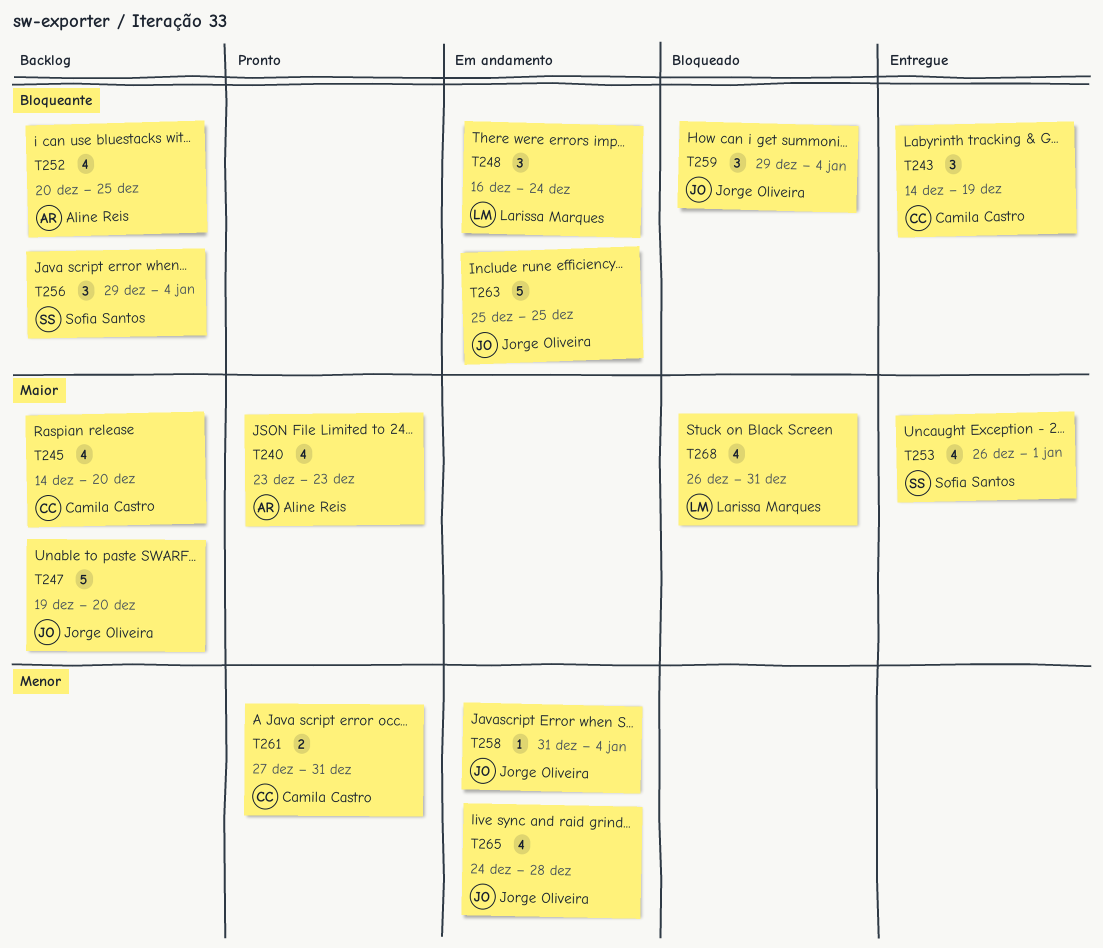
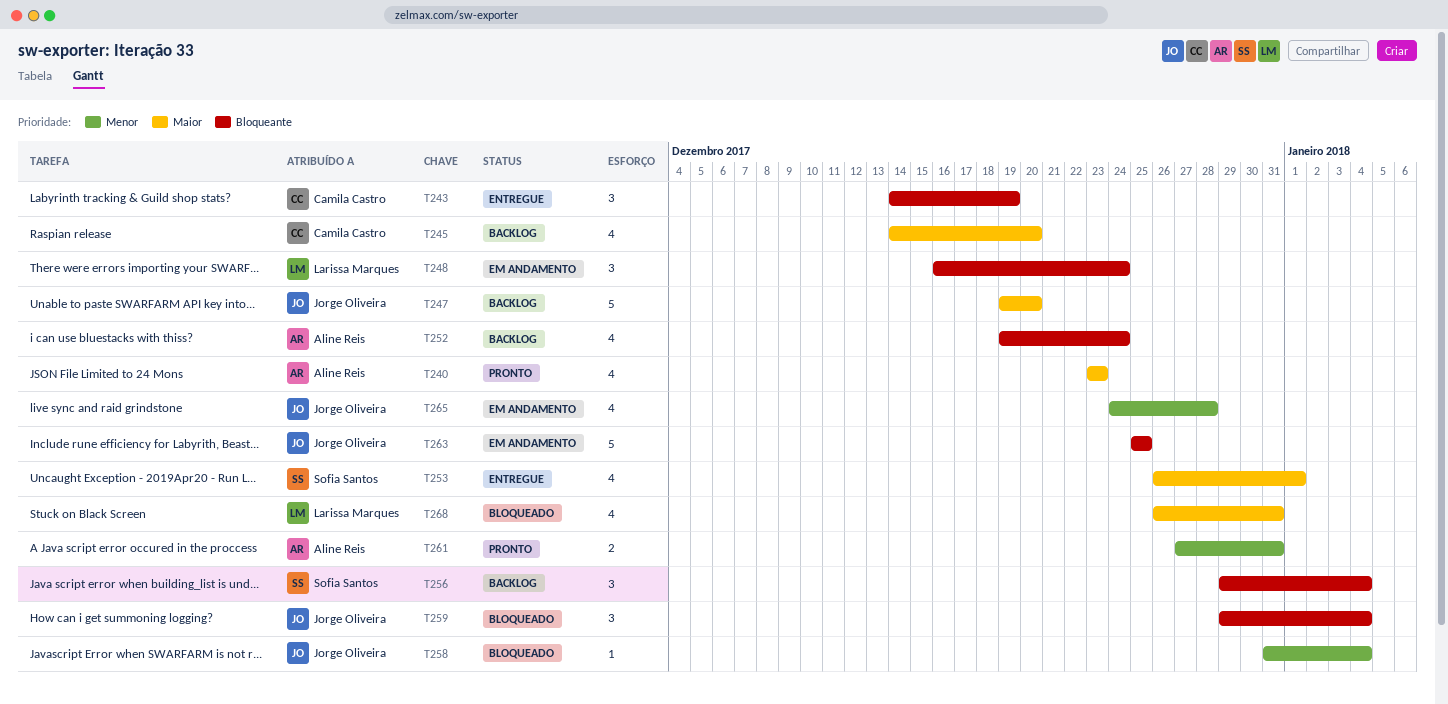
T252, start: Dec 20 -> Dec 19
T252, due: Dec 25 -> Dec 24
T258, status: Em andamento -> Bloqueado
T261, owner: Camila Castro -> Aline Reis

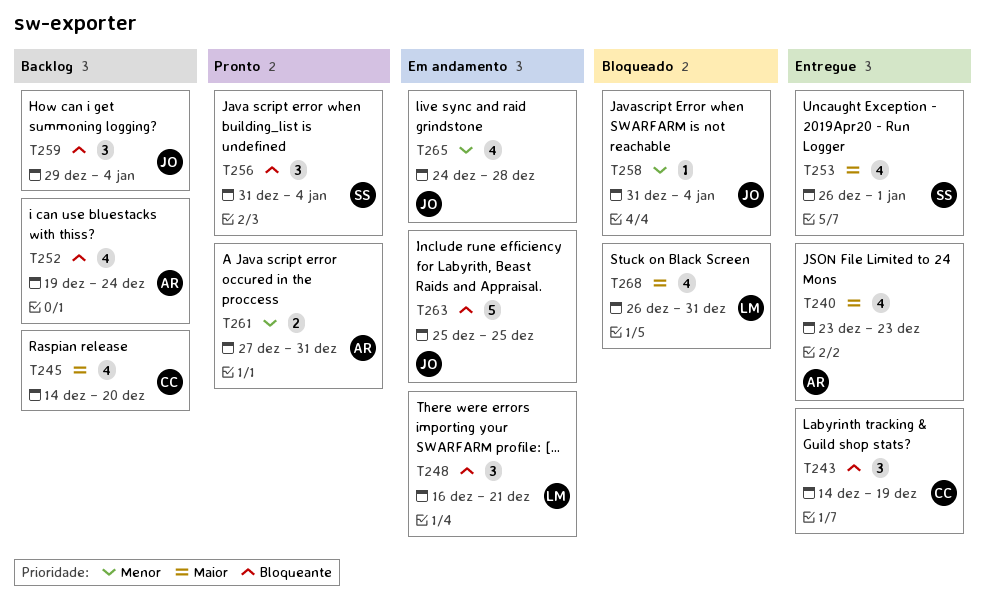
T240, status: Pronto -> Entregue
T247: present -> none
T248, due: Dec 24 -> Dec 21
T256, status: Backlog -> Pronto
T256, start: Dec 29 -> Dec 31
T259, status: Bloqueado -> Backlog

